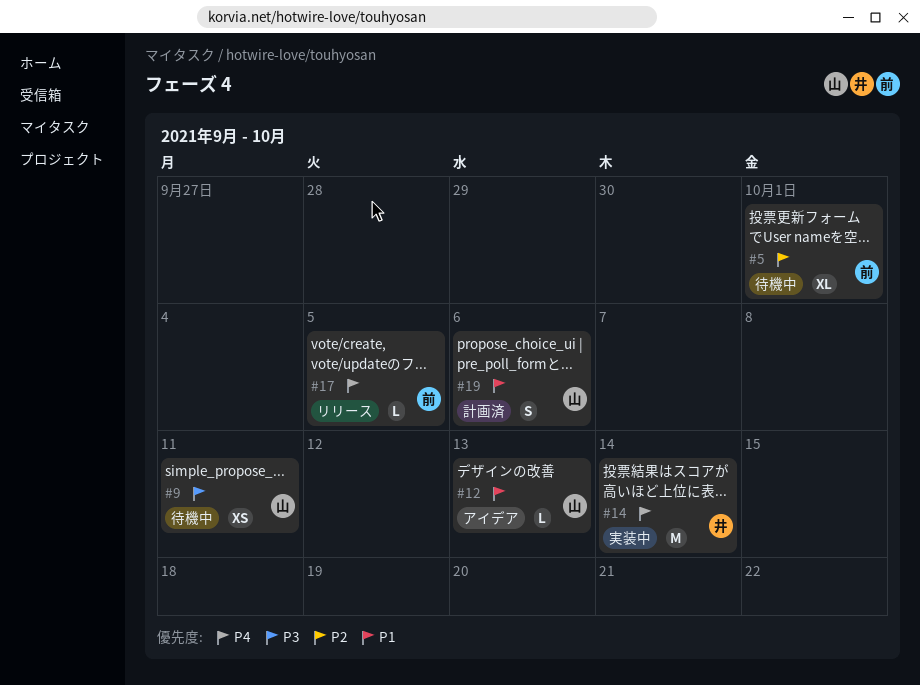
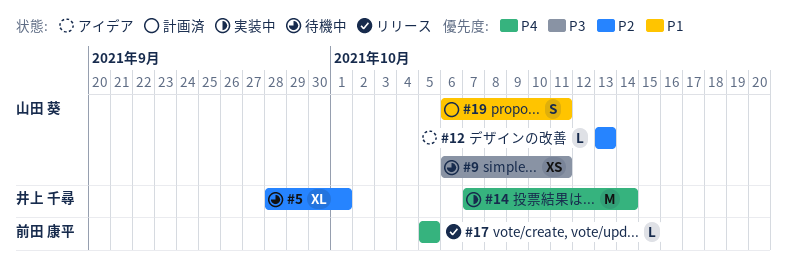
#5, owner: 前田 康平 -> 井上 千尋
#12, priority: P1 -> P2
#19, due: Oct 6 -> Oct 11

